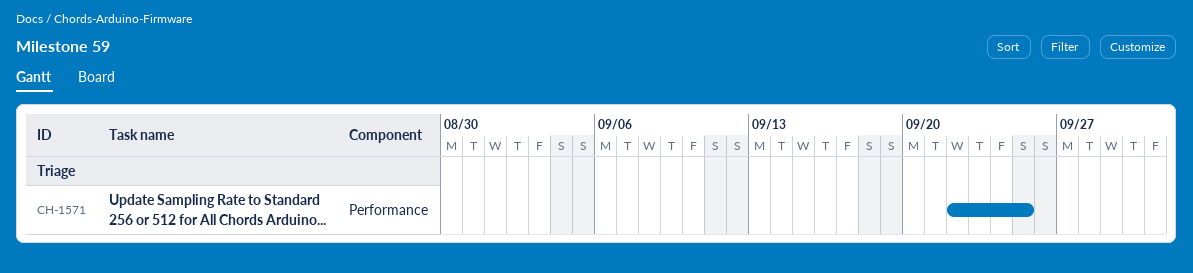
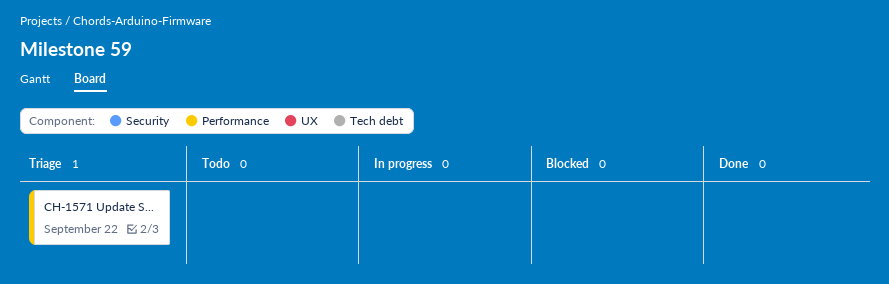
CH-1571, due: Sep 25 -> Sep 22

